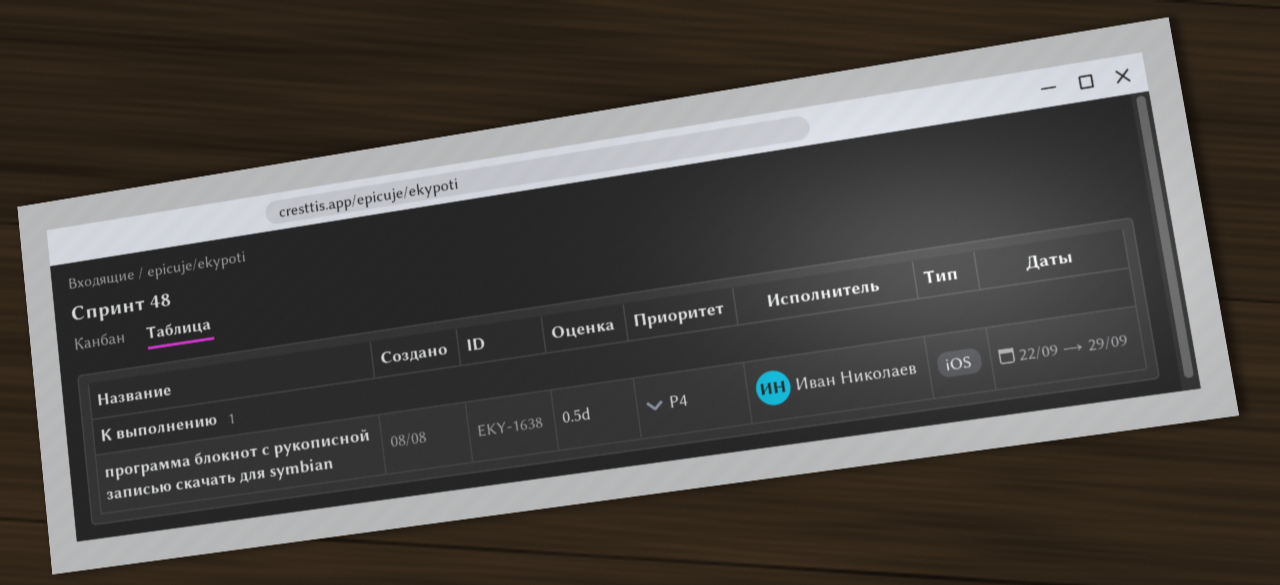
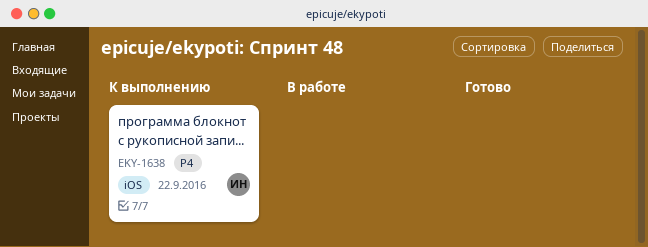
EKY-1638, due: Sep 29 -> Sep 22

